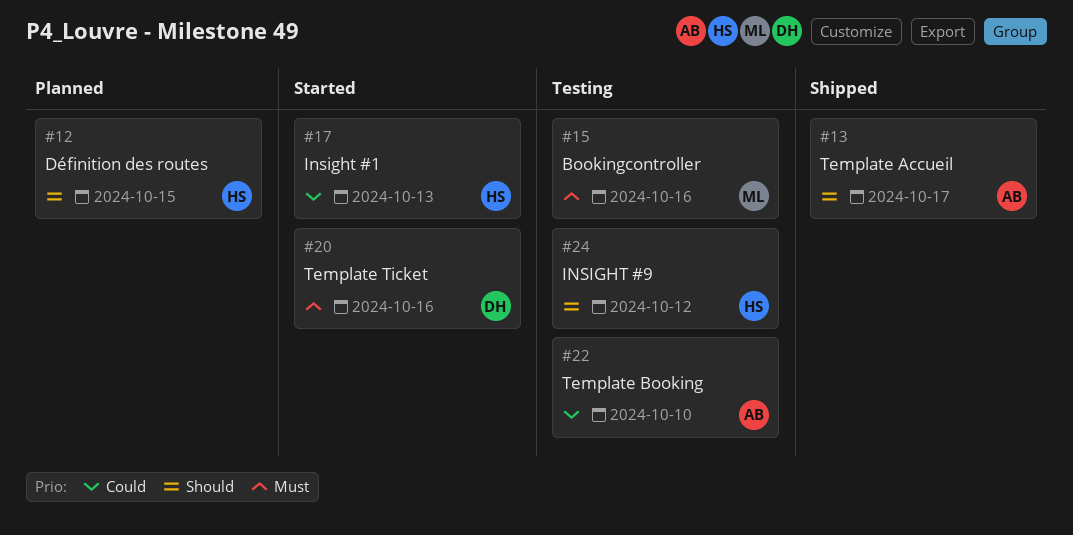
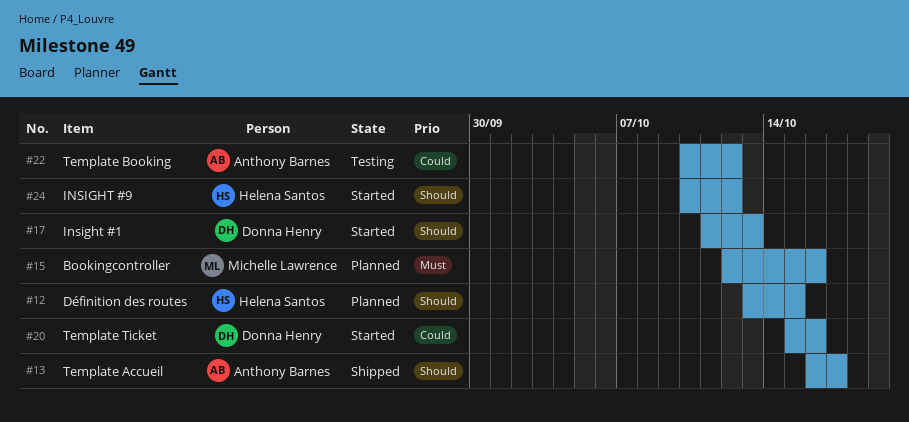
#15, status: Testing -> Planned
#17, owner: Helena Santos -> Donna Henry
#17, priority: Could -> Should
#20, priority: Must -> Could
#22, due: Oct 10 -> Oct 12
#24, status: Testing -> Started

